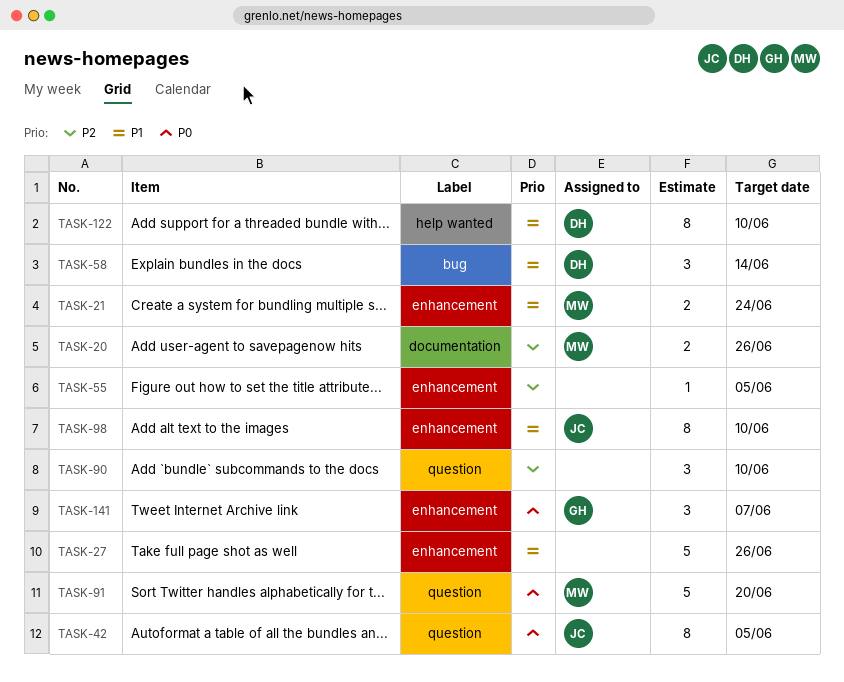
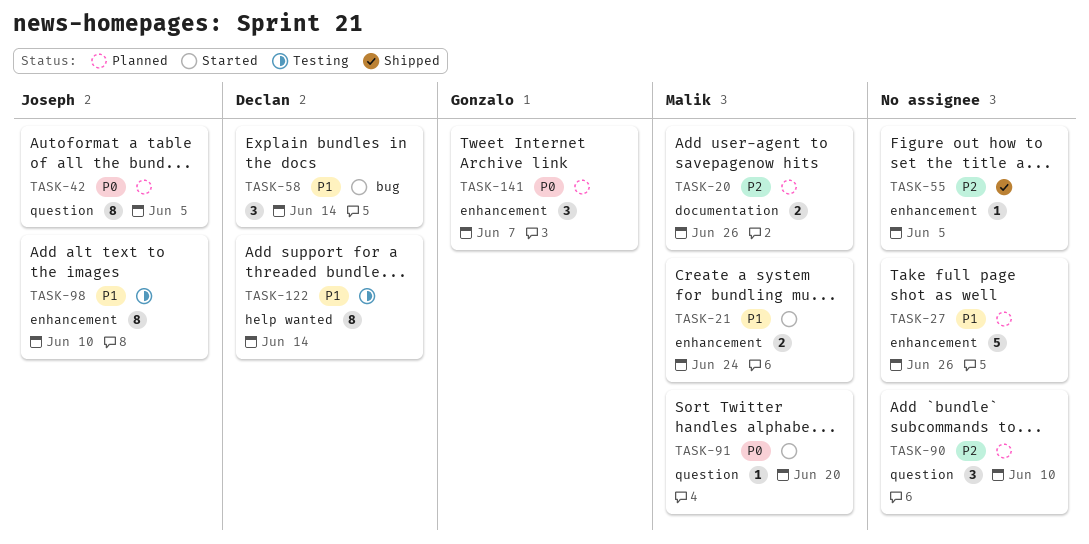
TASK-91, estimate: 5 -> 1
TASK-122, due: Jun 10 -> Jun 14

